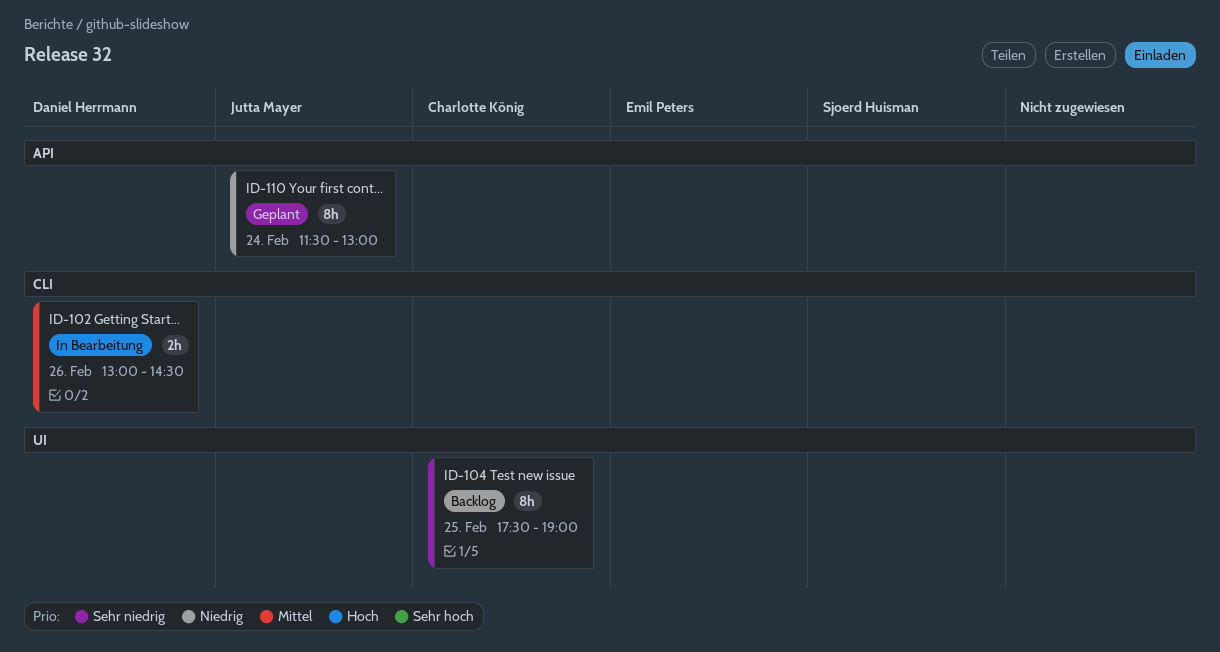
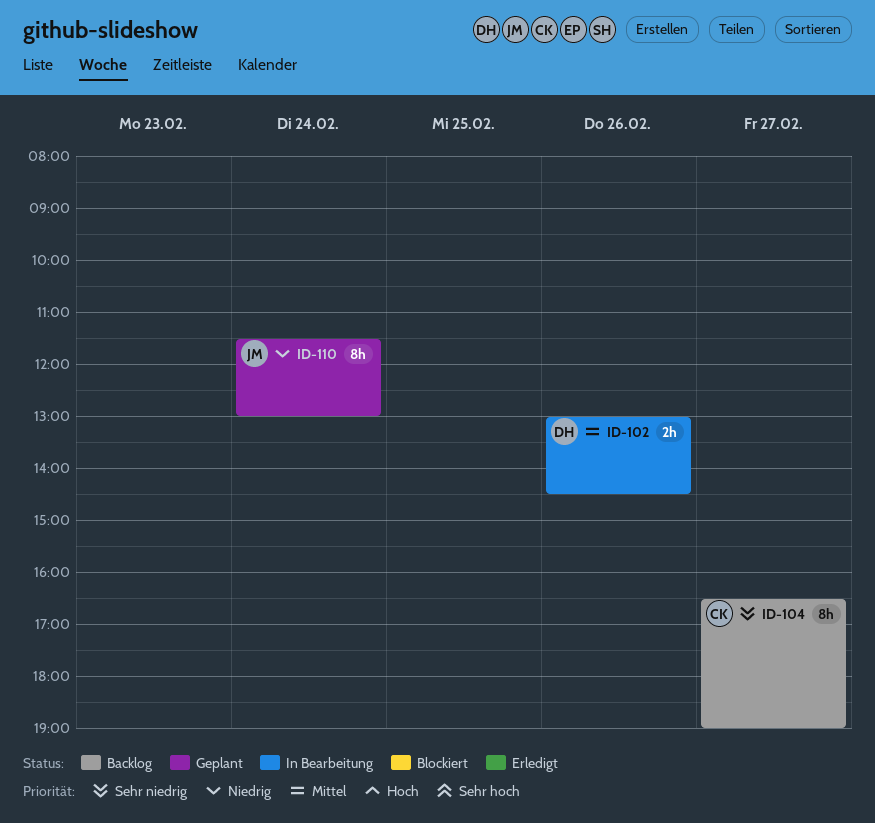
ID-104, day: Feb 25 -> Feb 27
ID-104, begins: 17:30 -> 16:30

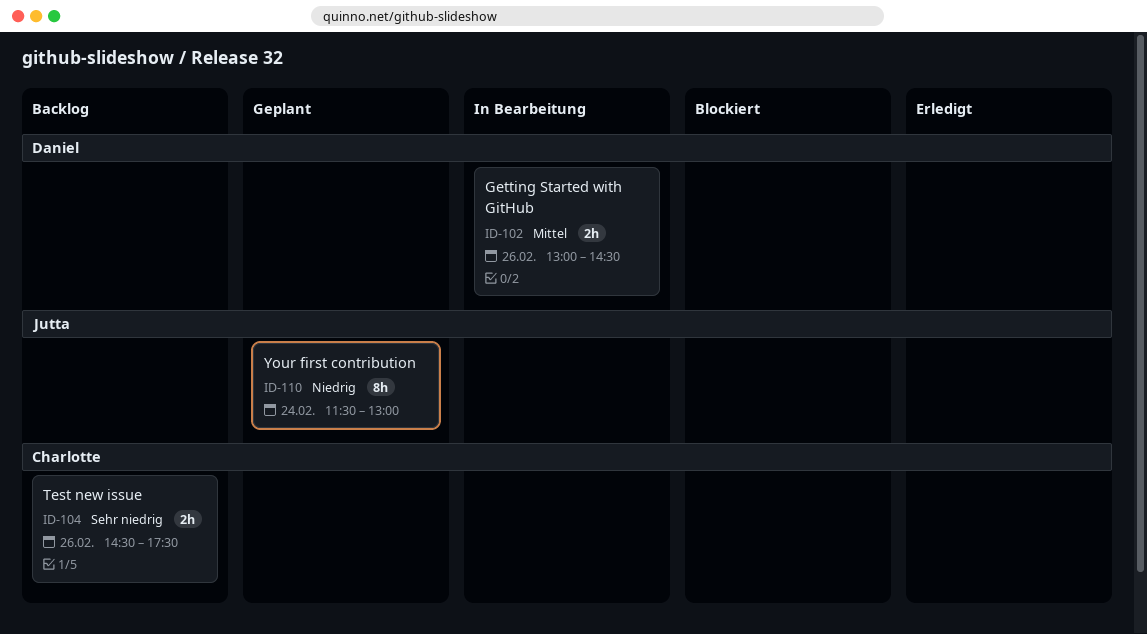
ID-104, estimate: 8h -> 2h
ID-104, day: Feb 27 -> Feb 26
ID-104, begins: 16:30 -> 14:30
ID-104, ends: 19:00 -> 17:30

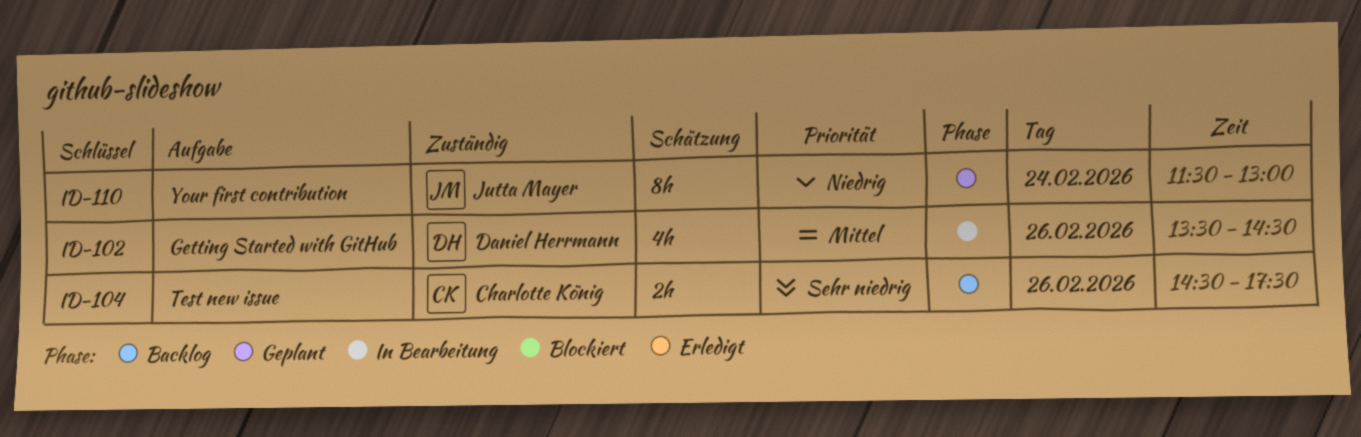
ID-102, estimate: 2h -> 4h
ID-102, begins: 13:00 -> 13:30

